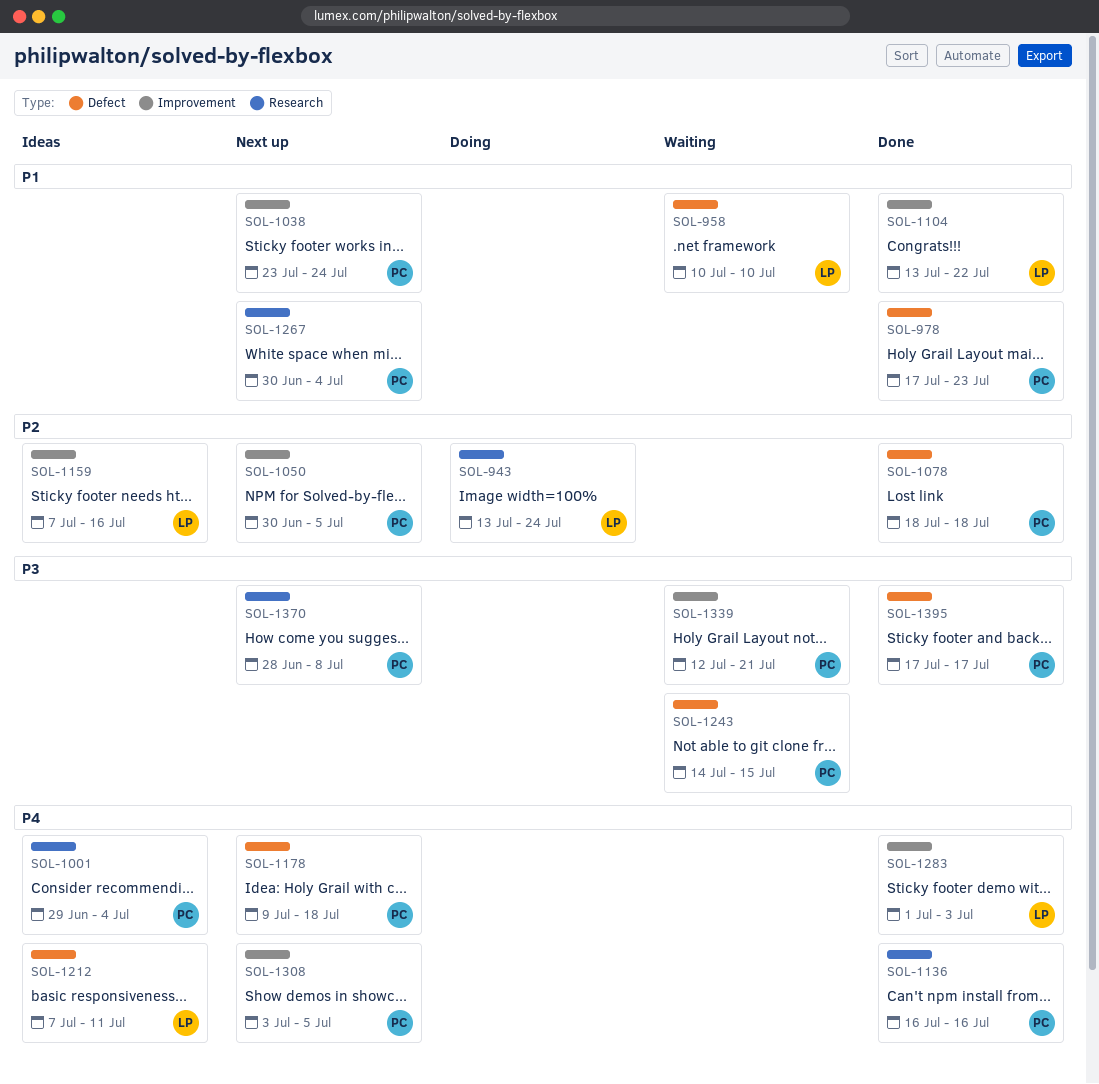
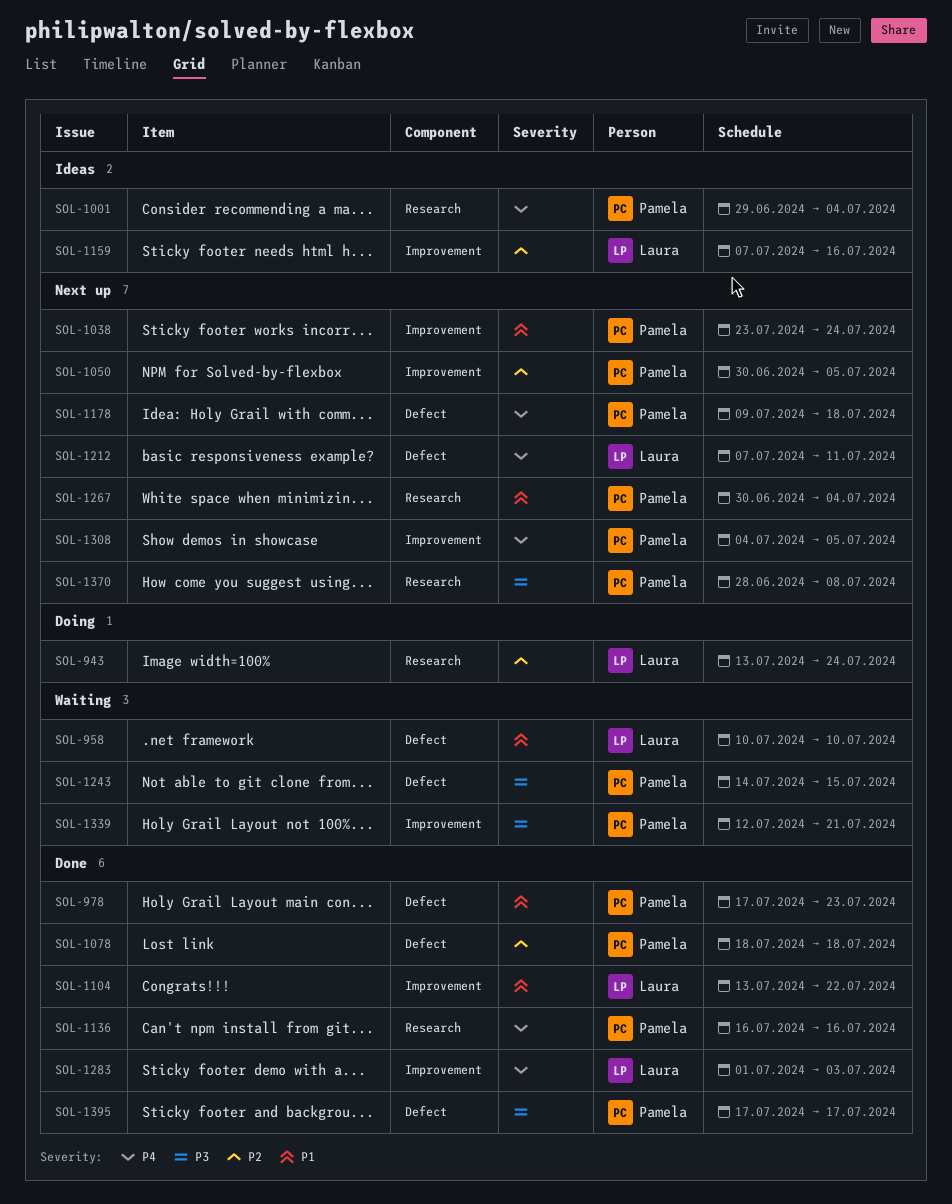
SOL-1212, status: Ideas -> Next up
SOL-1308, start: Jul 3 -> Jul 4

